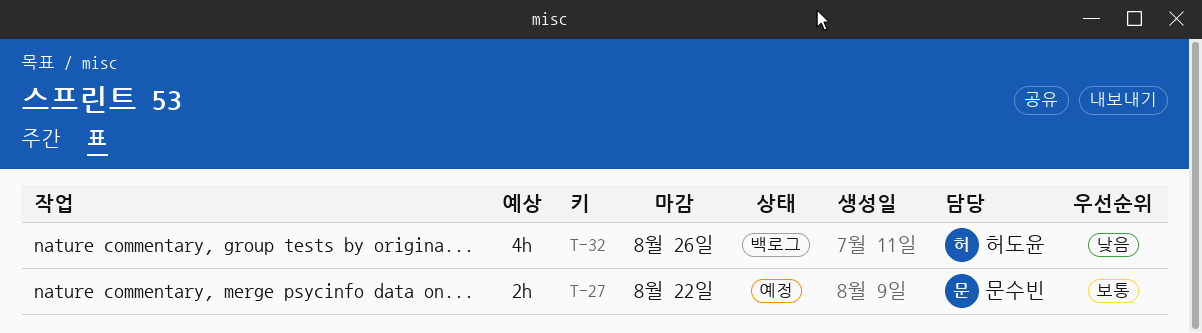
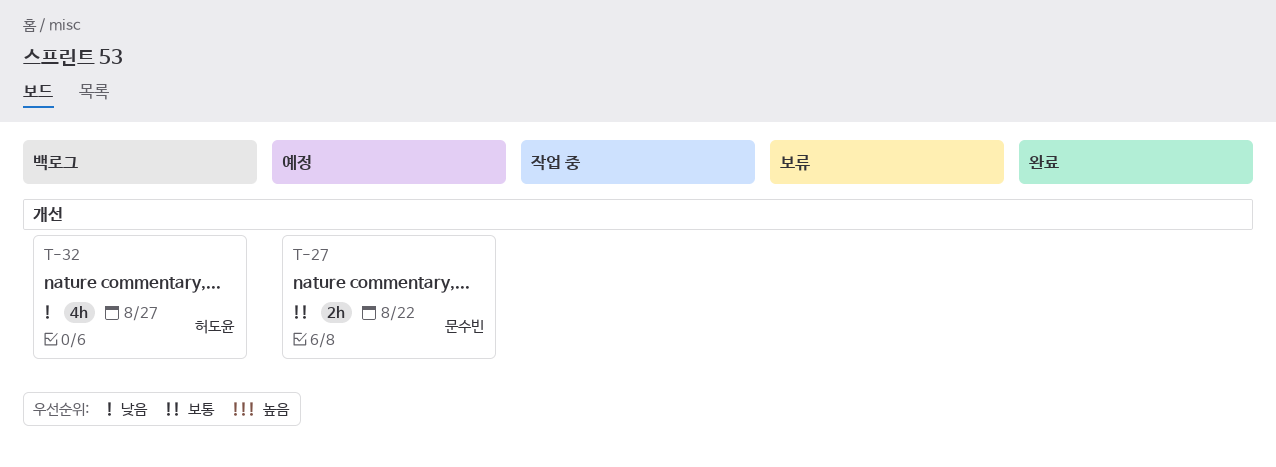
T-32, due: Aug 26 -> Aug 27

